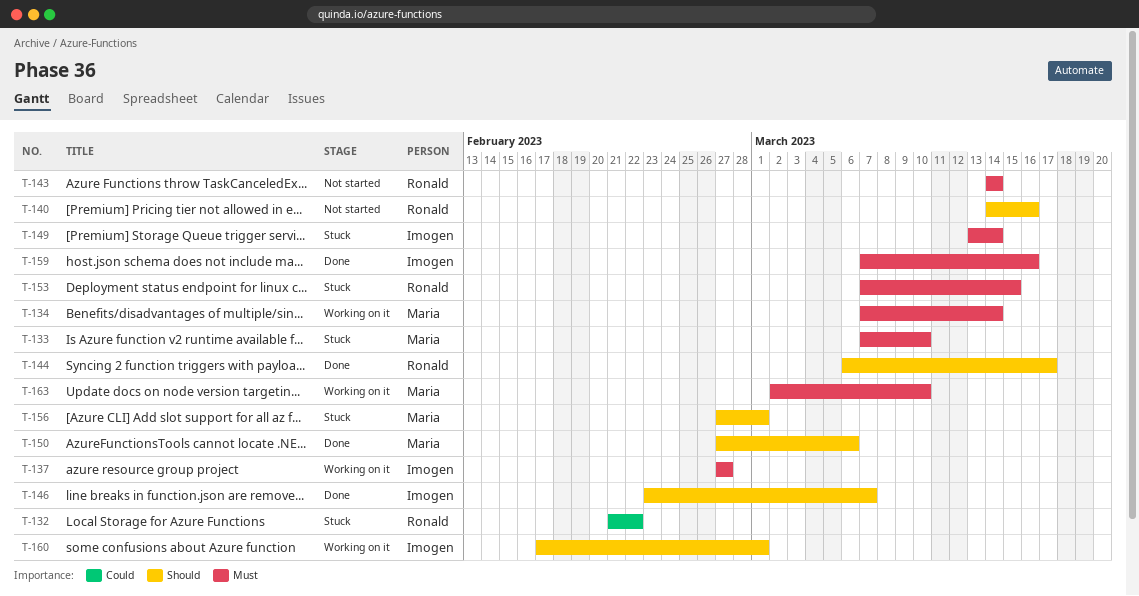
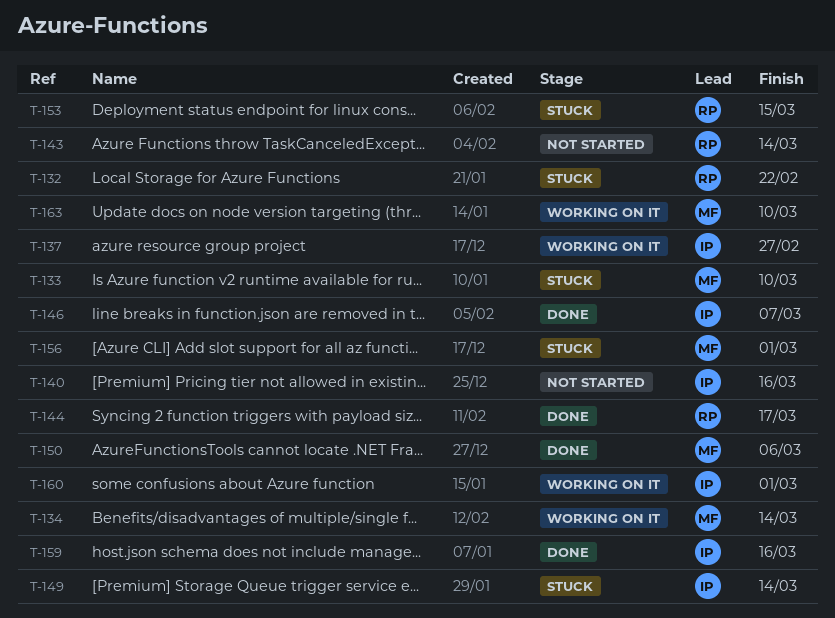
T-140, owner: Ronald -> Imogen

